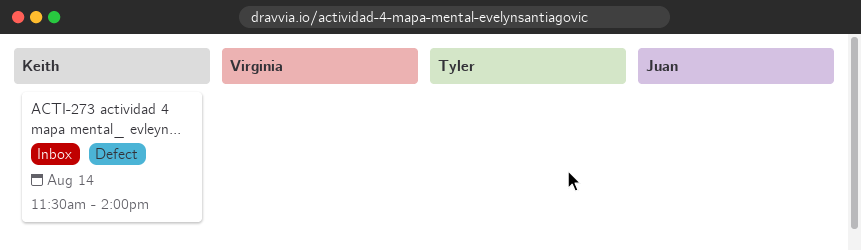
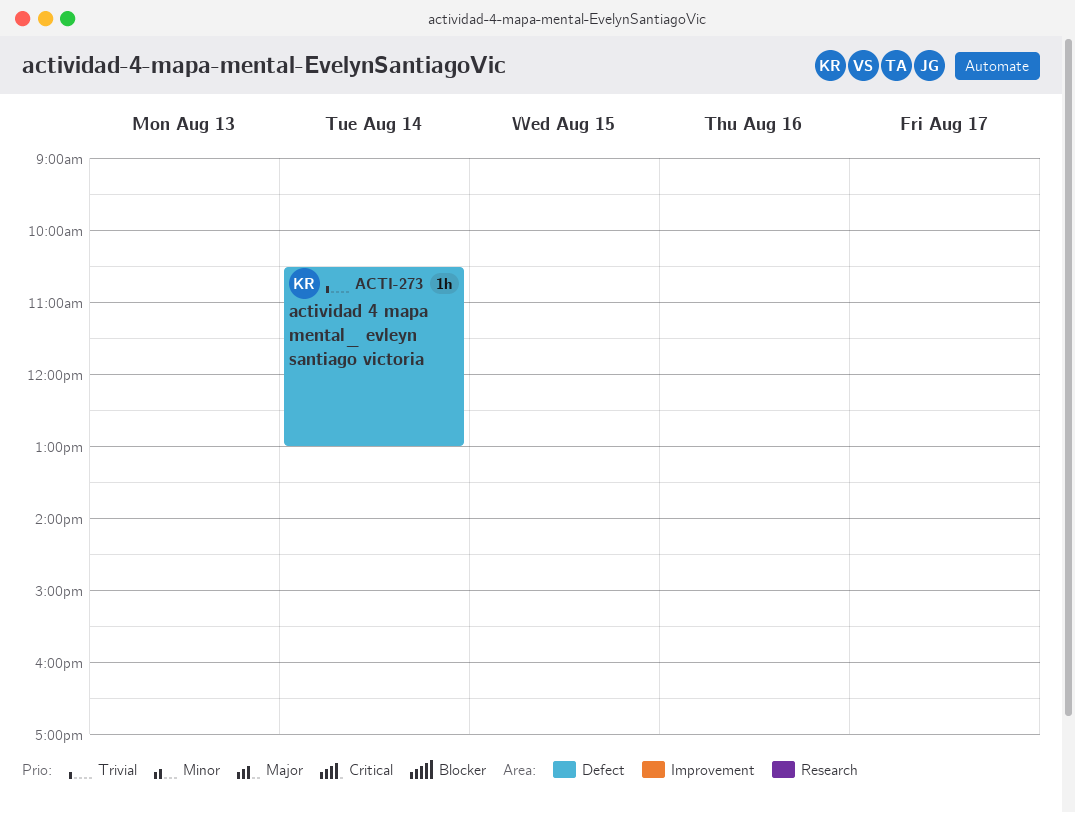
ACTI-273, begins: 11:30 -> 10:30
ACTI-273, ends: 14:00 -> 13:00

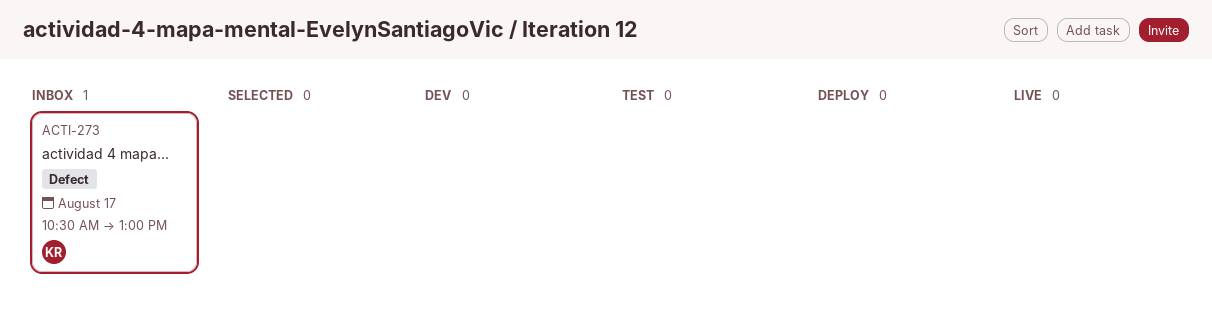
ACTI-273, day: Aug 14 -> Aug 17

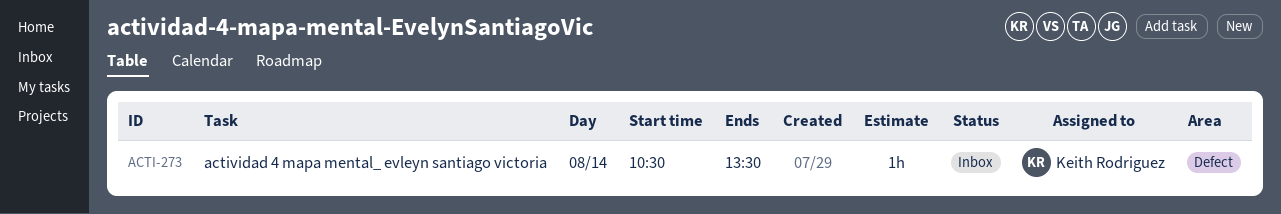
ACTI-273, day: Aug 17 -> Aug 14
ACTI-273, ends: 13:00 -> 13:30

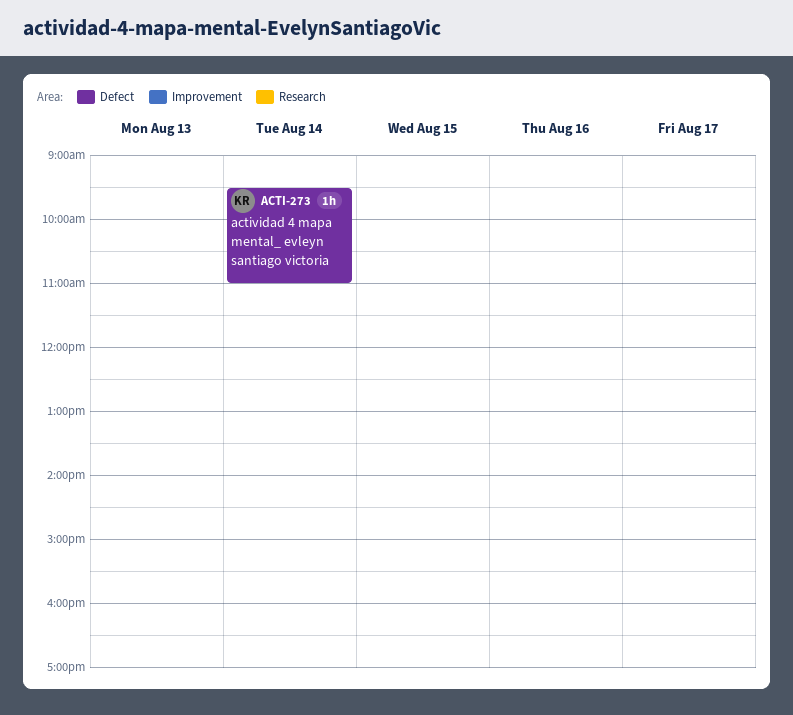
ACTI-273, begins: 10:30 -> 09:30
ACTI-273, ends: 13:30 -> 11:00

